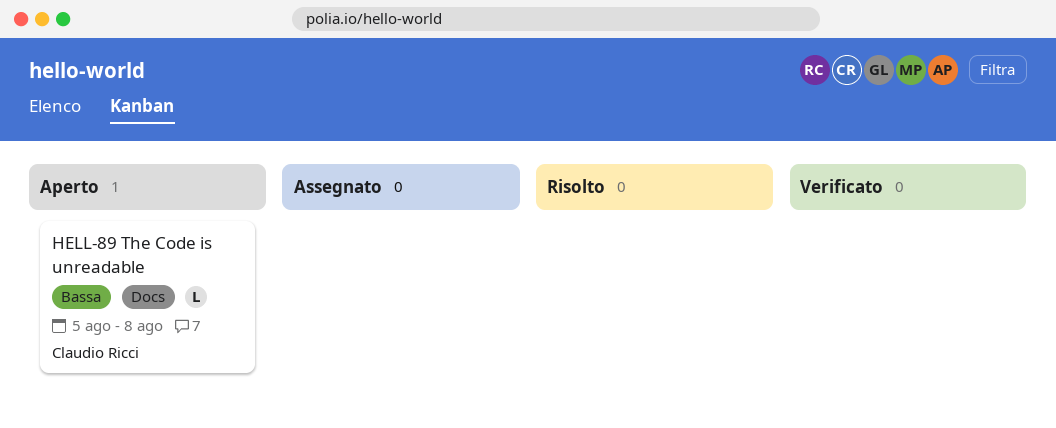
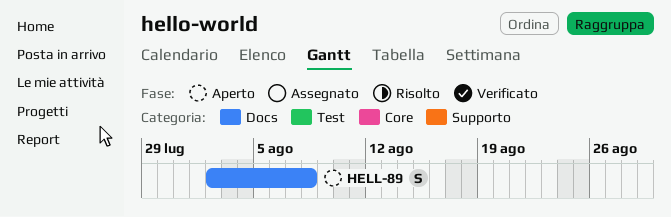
HELL-89, estimate: L -> S
HELL-89, start: Aug 5 -> Aug 2

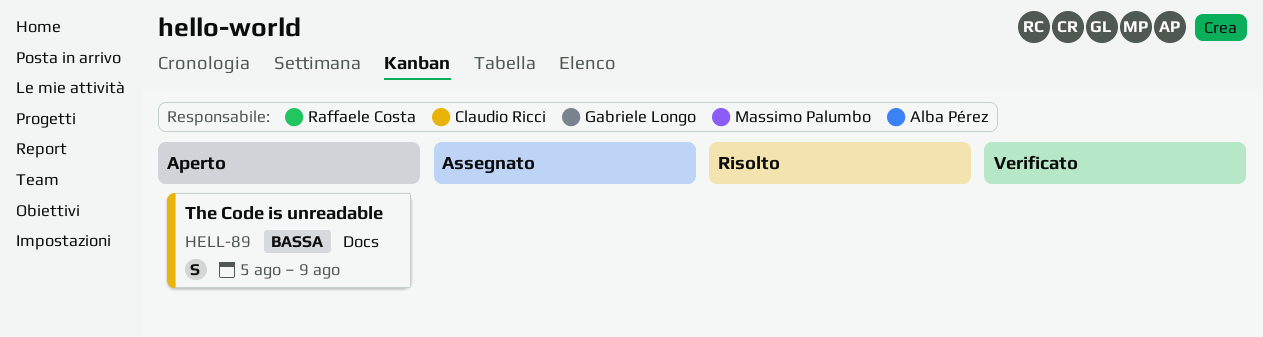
HELL-89, start: Aug 2 -> Aug 5
HELL-89, due: Aug 8 -> Aug 9

